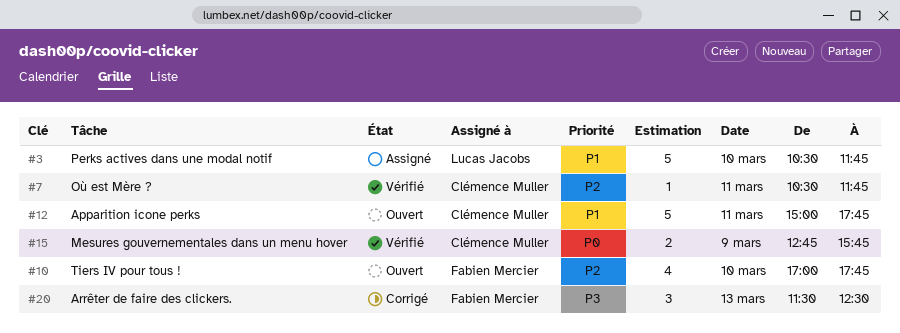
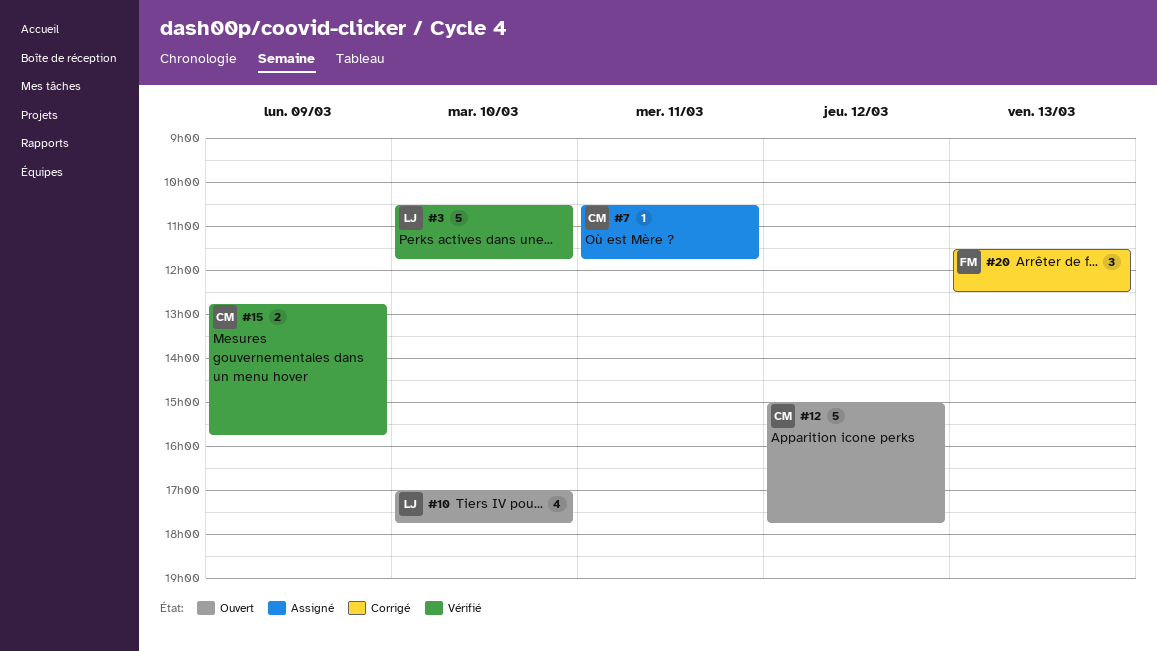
#3, status: Assigné -> Vérifié
#7, status: Vérifié -> Assigné
#10, owner: Fabien Mercier -> Lucas Jacobs
#12, day: Mar 11 -> Mar 12

